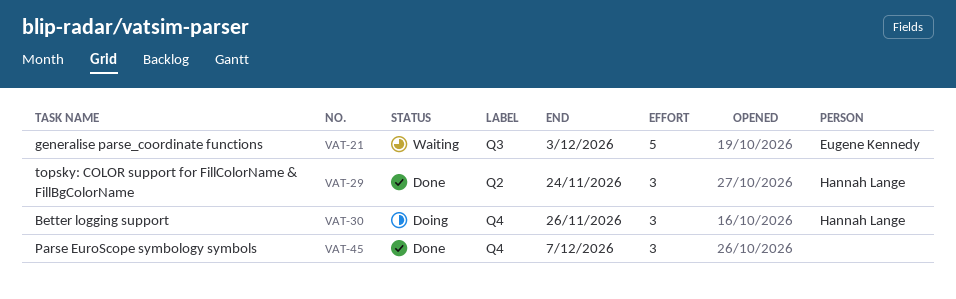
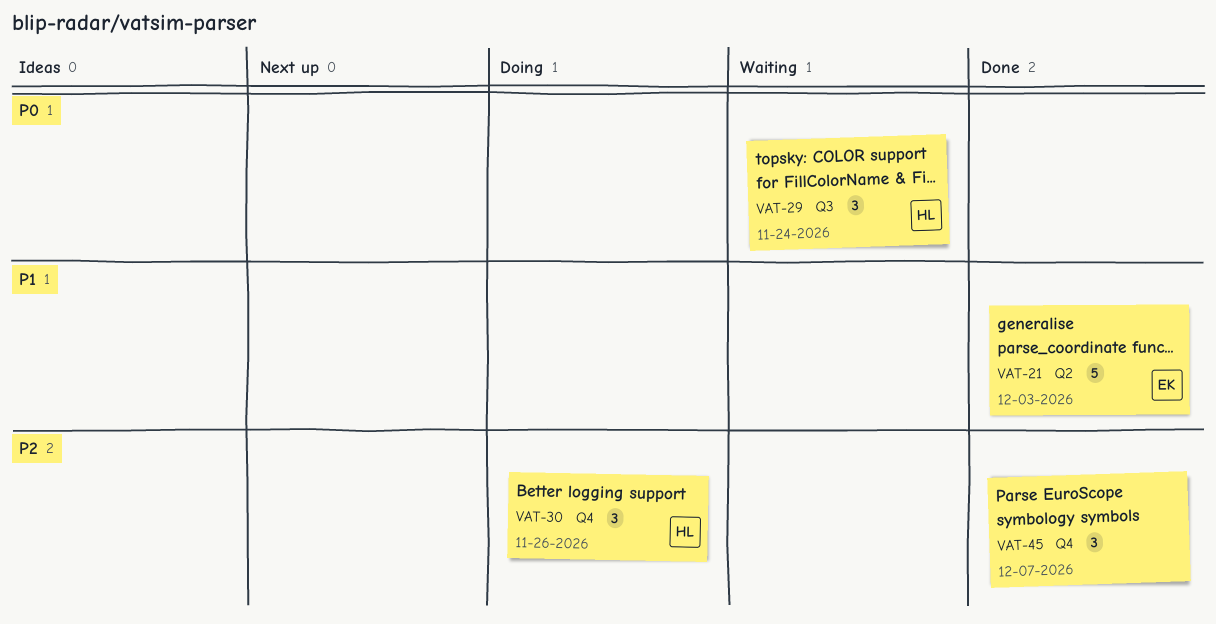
VAT-21, status: Waiting -> Done
VAT-21, label: Q3 -> Q2
VAT-29, status: Done -> Waiting
VAT-29, label: Q2 -> Q3

